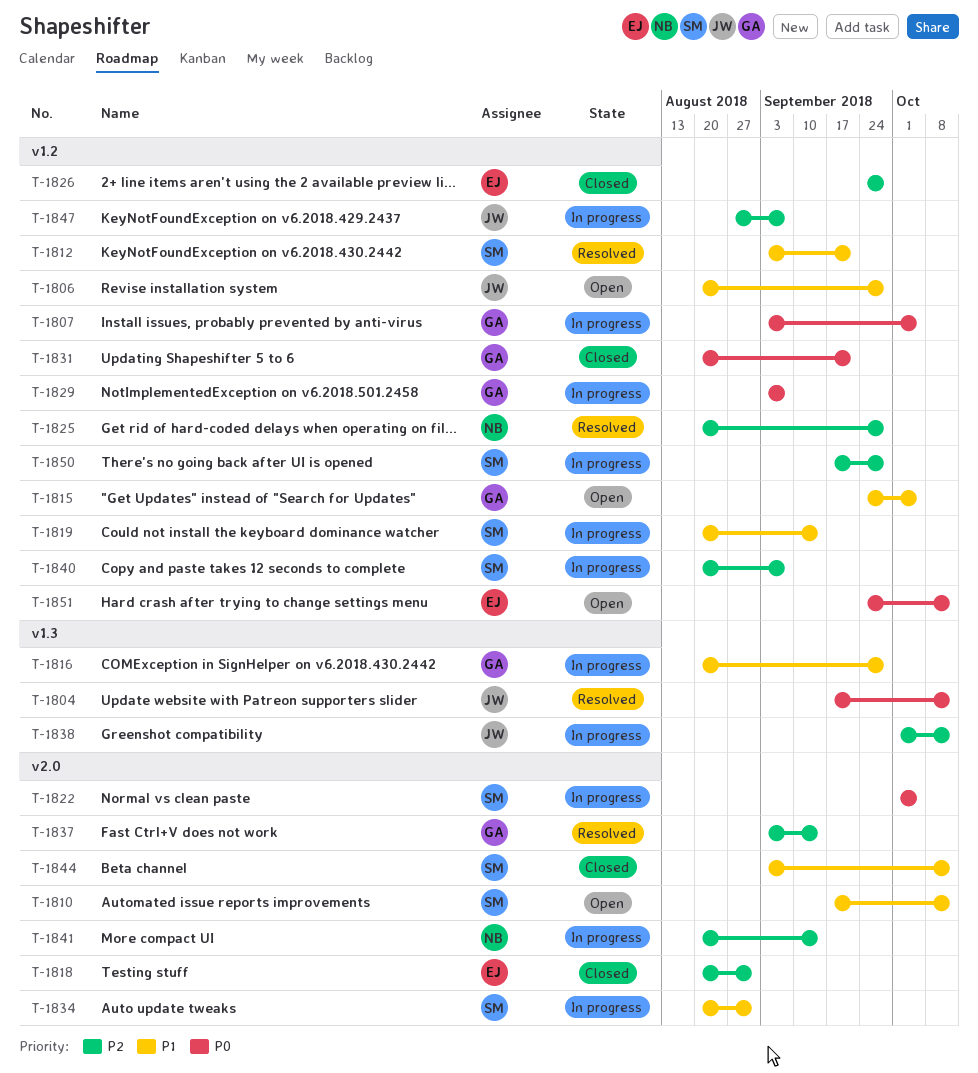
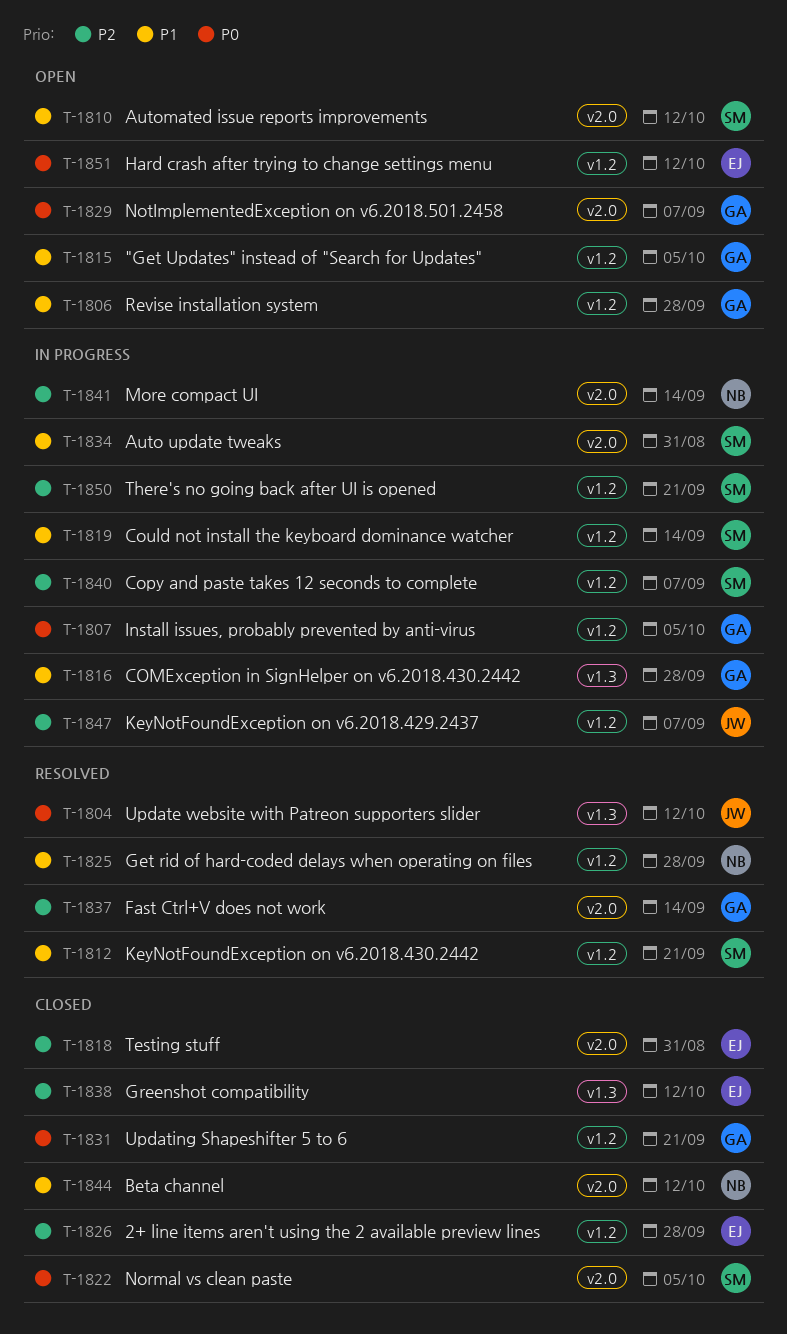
T-1806, owner: JW -> GA
T-1822, status: In progress -> Closed
T-1825, priority: P2 -> P1
T-1829, status: In progress -> Open
T-1829, label: v1.2 -> v2.0
T-1838, status: In progress -> Closed
T-1838, owner: JW -> EJ
T-1844, owner: SM -> NB
T-1850, due: Sep 28 -> Sep 21

